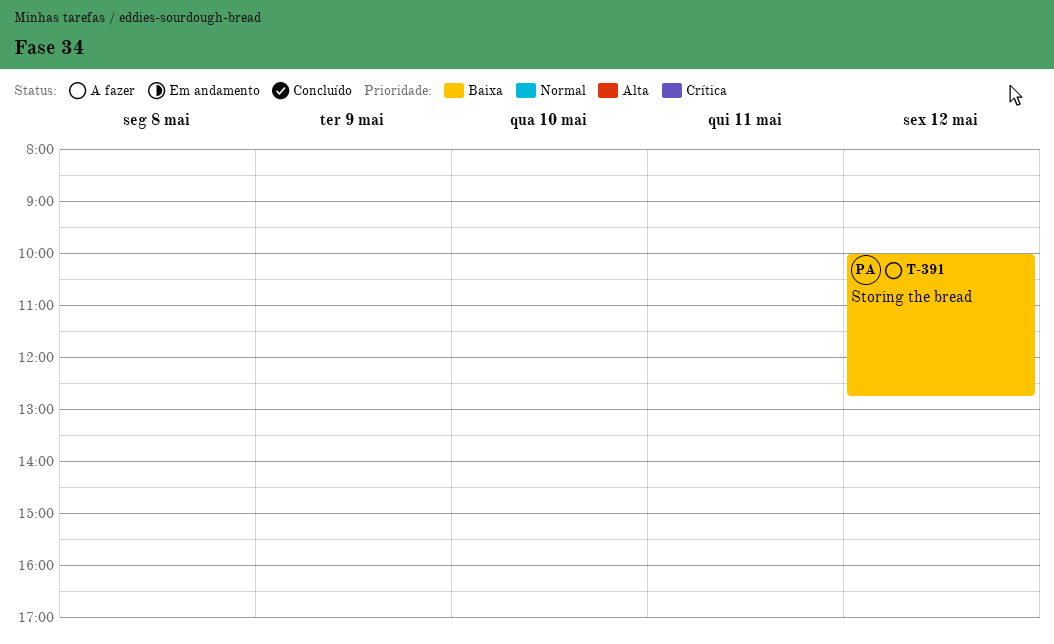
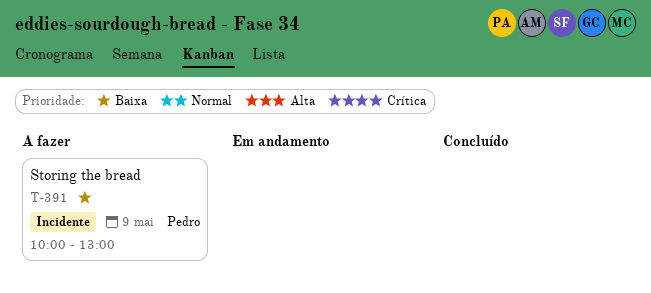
T-391, day: May 12 -> May 9
T-391, ends: 12:45 -> 13:00

